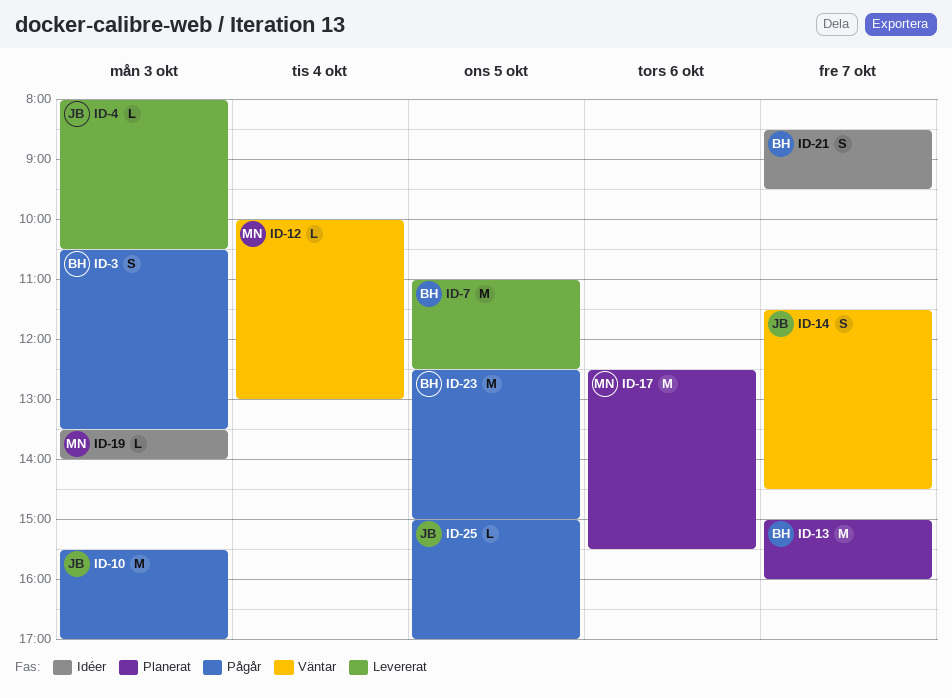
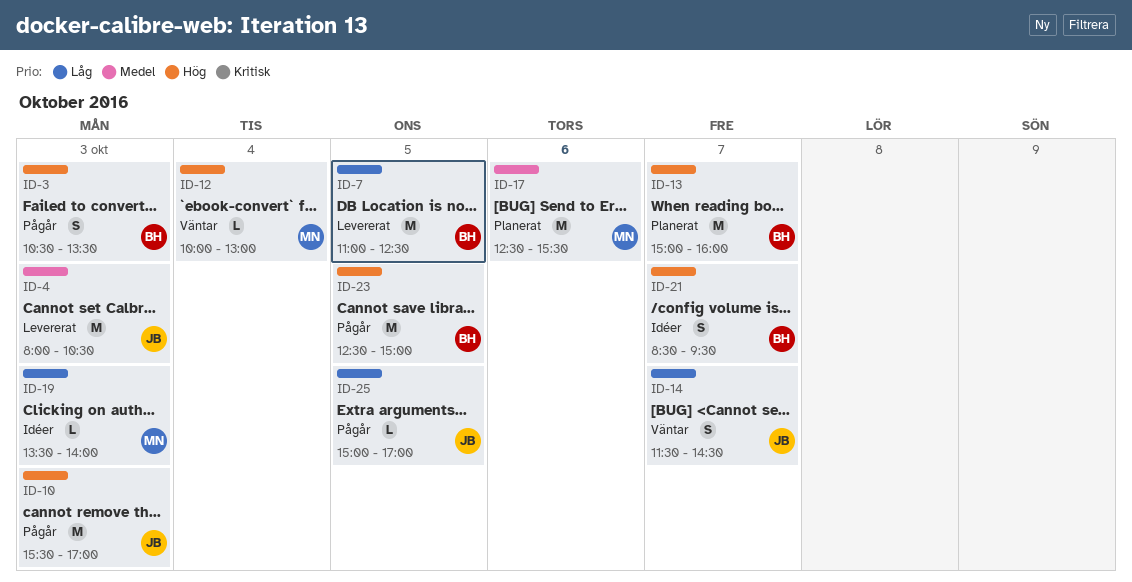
ID-4, estimate: L -> M

